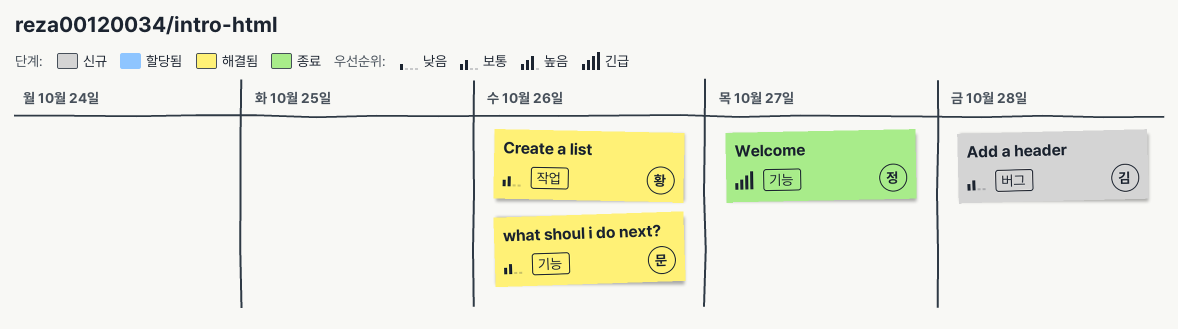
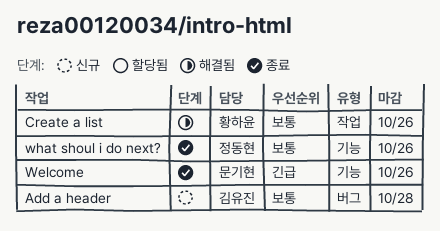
Welcome, owner: 정동현 -> 문기현
Welcome, due: Oct 27 -> Oct 26
what shoul i do next?, status: 해결됨 -> 종료
what shoul i do next?, owner: 문기현 -> 정동현

